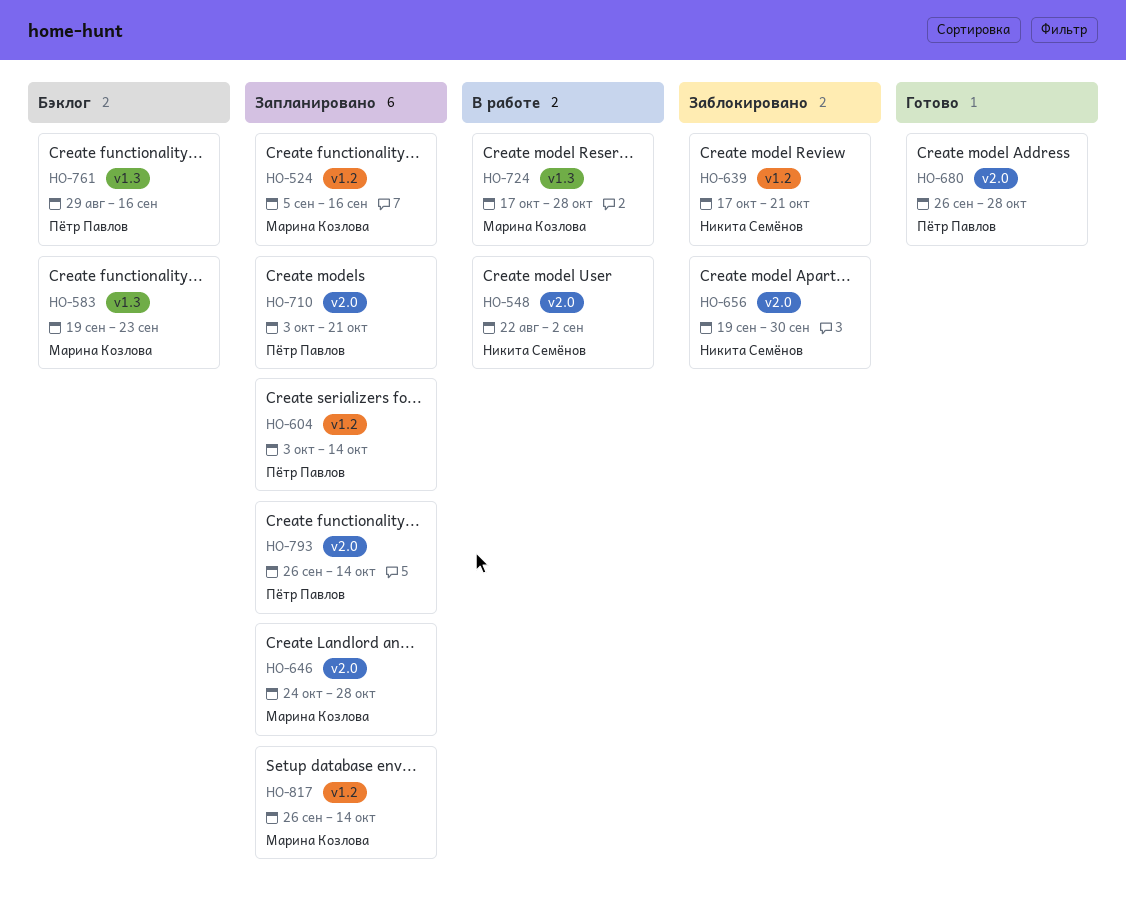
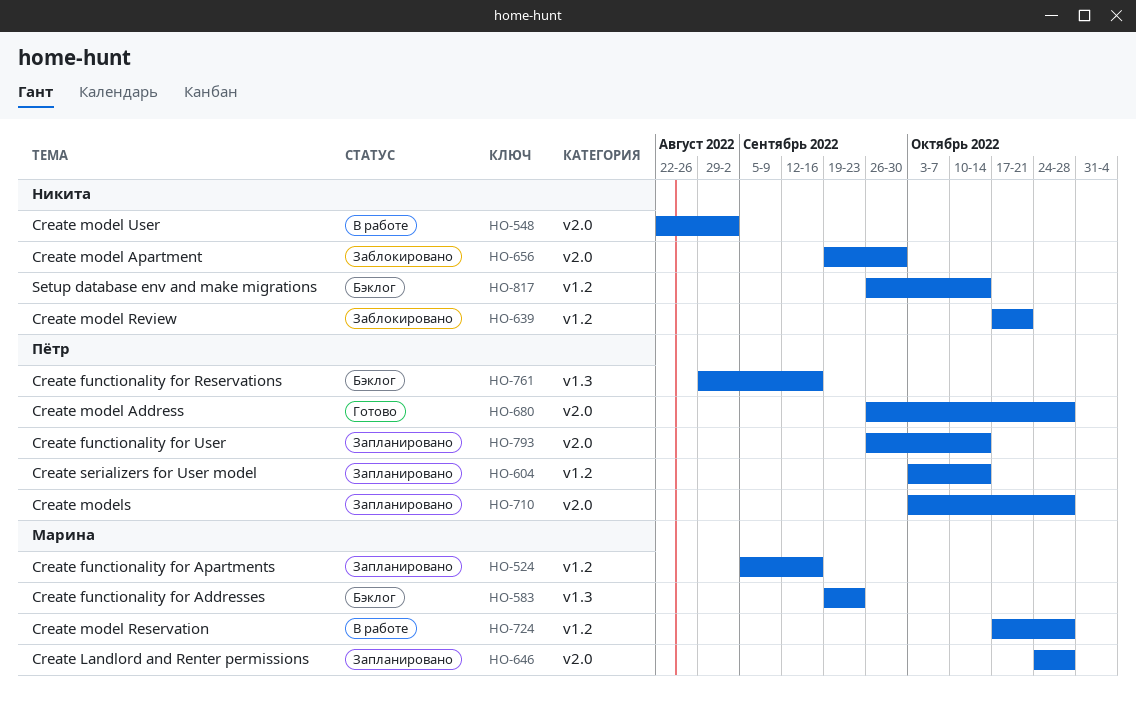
HO-710, due: Oct 21 -> Oct 28
HO-724, label: v1.3 -> v1.2
HO-817, status: Запланировано -> Бэклог
HO-817, owner: Марина Козлова -> Никита Семёнов

